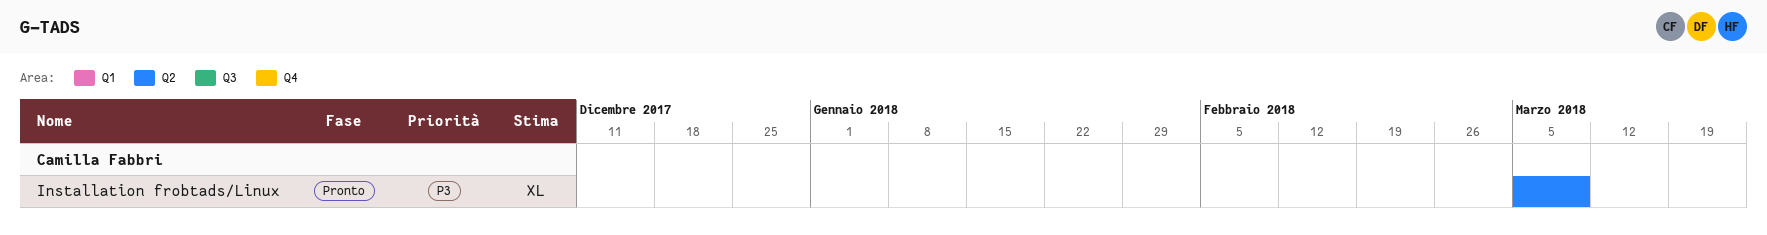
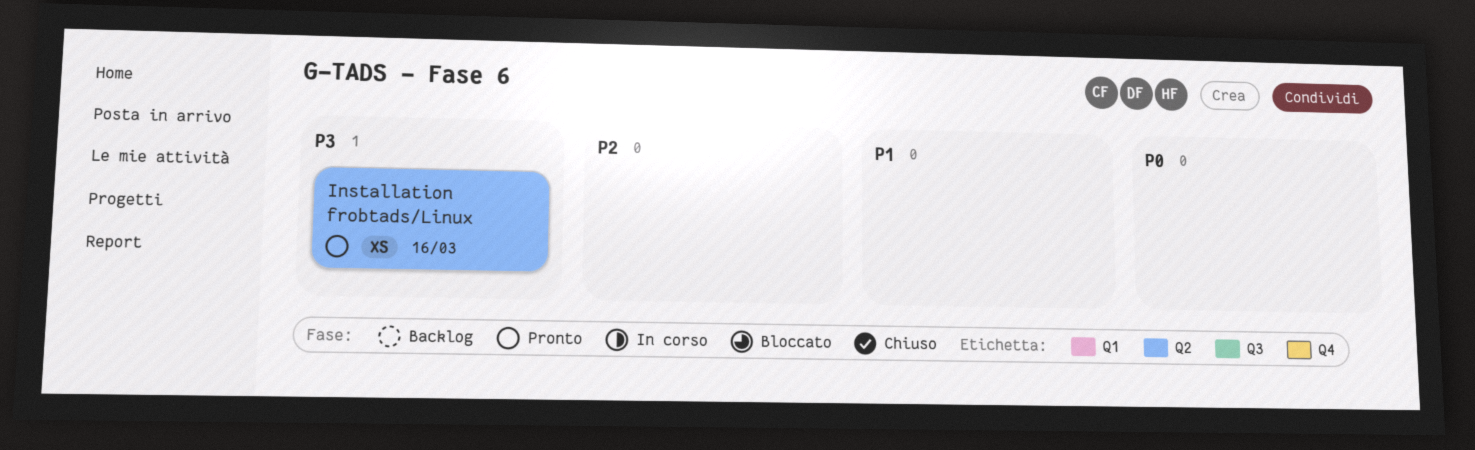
Installation frobtads/Linux, estimate: XL -> XS
Installation frobtads/Linux, due: Mar 9 -> Mar 16

